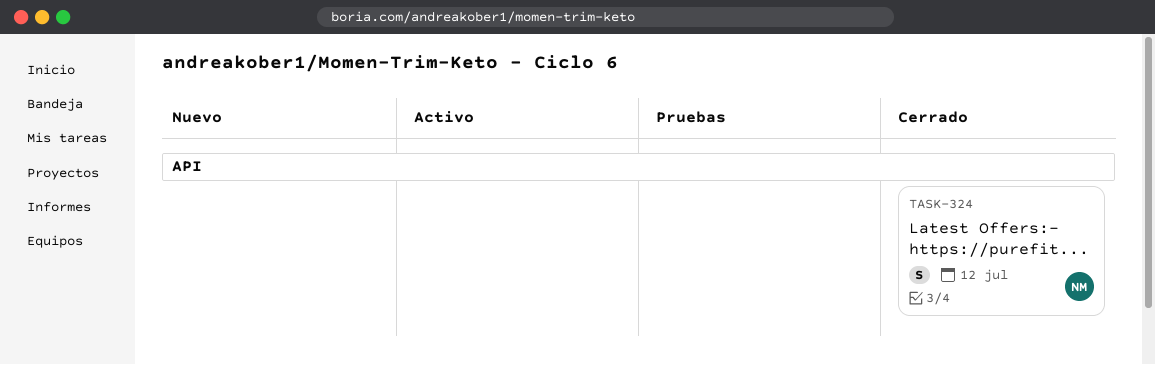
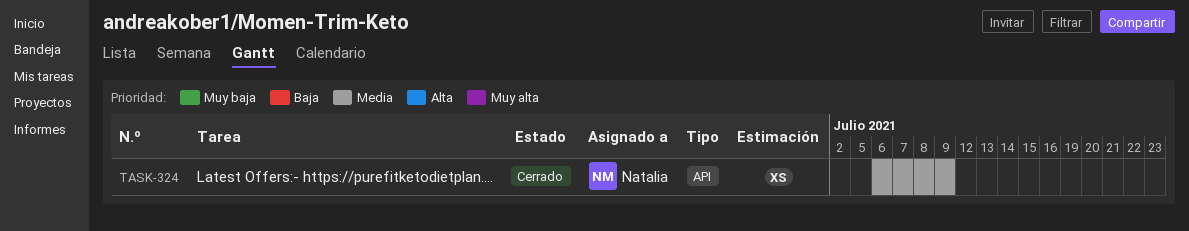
TASK-324, estimate: S -> XS
TASK-324, due: Jul 12 -> Jul 9

